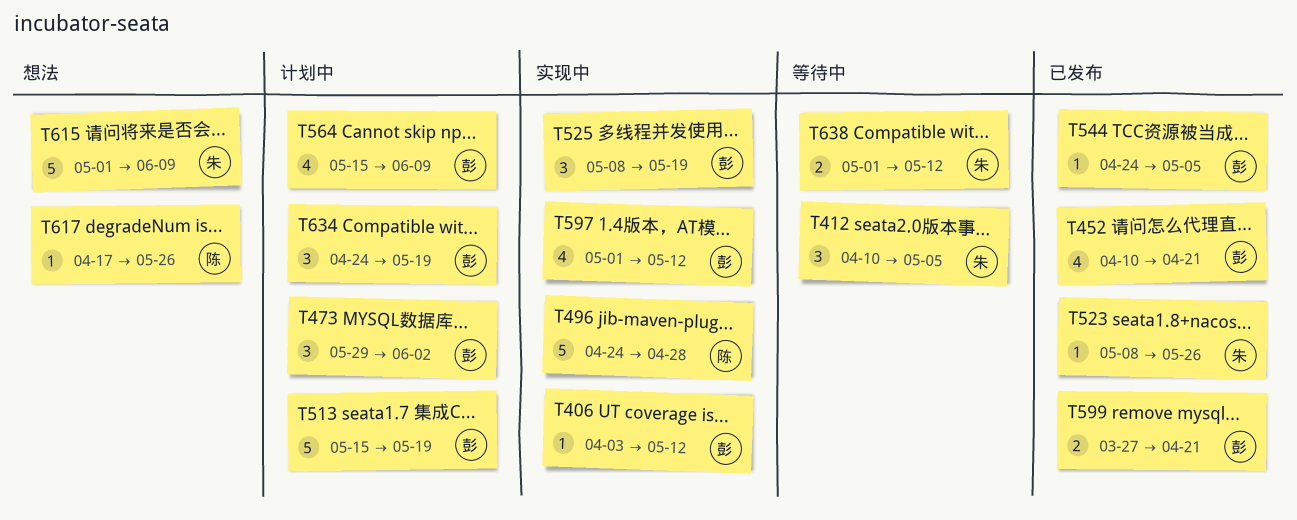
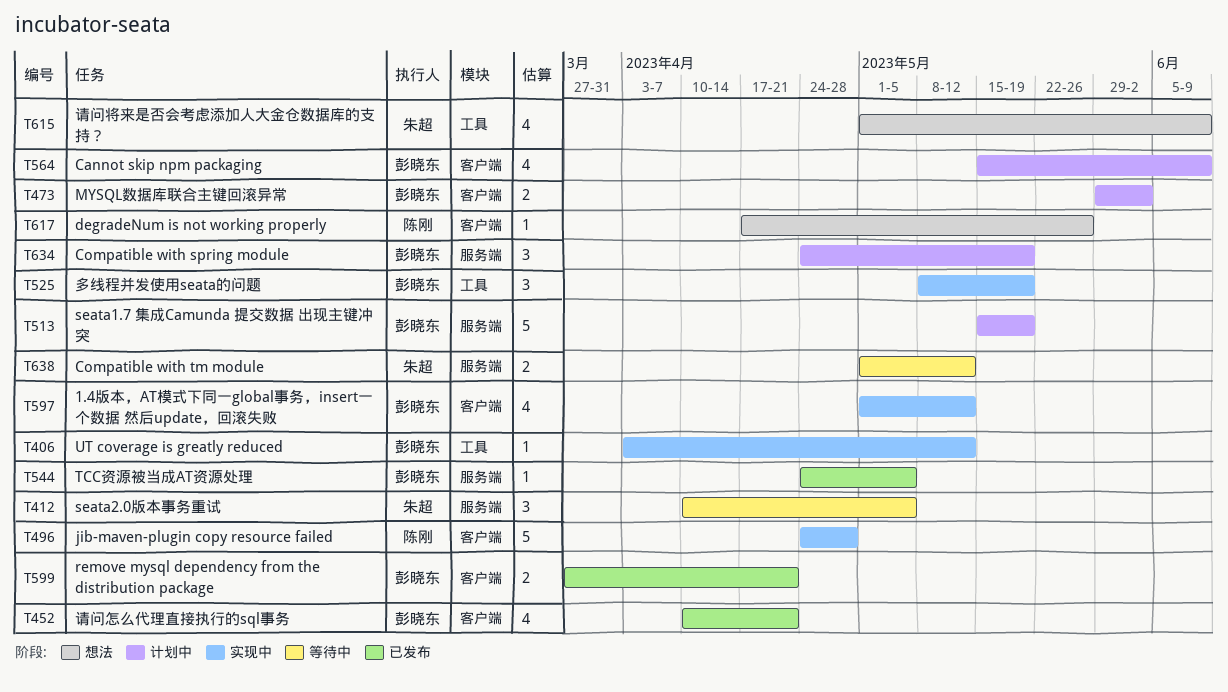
T473, estimate: 3 -> 2
T523: present -> none
T615, estimate: 5 -> 4

